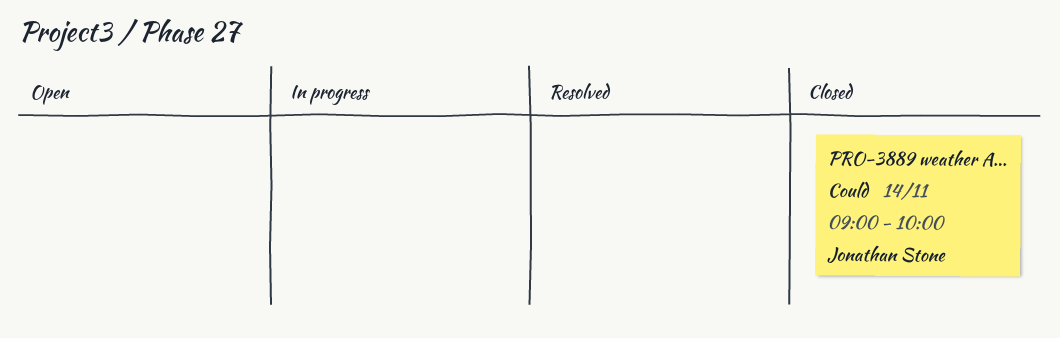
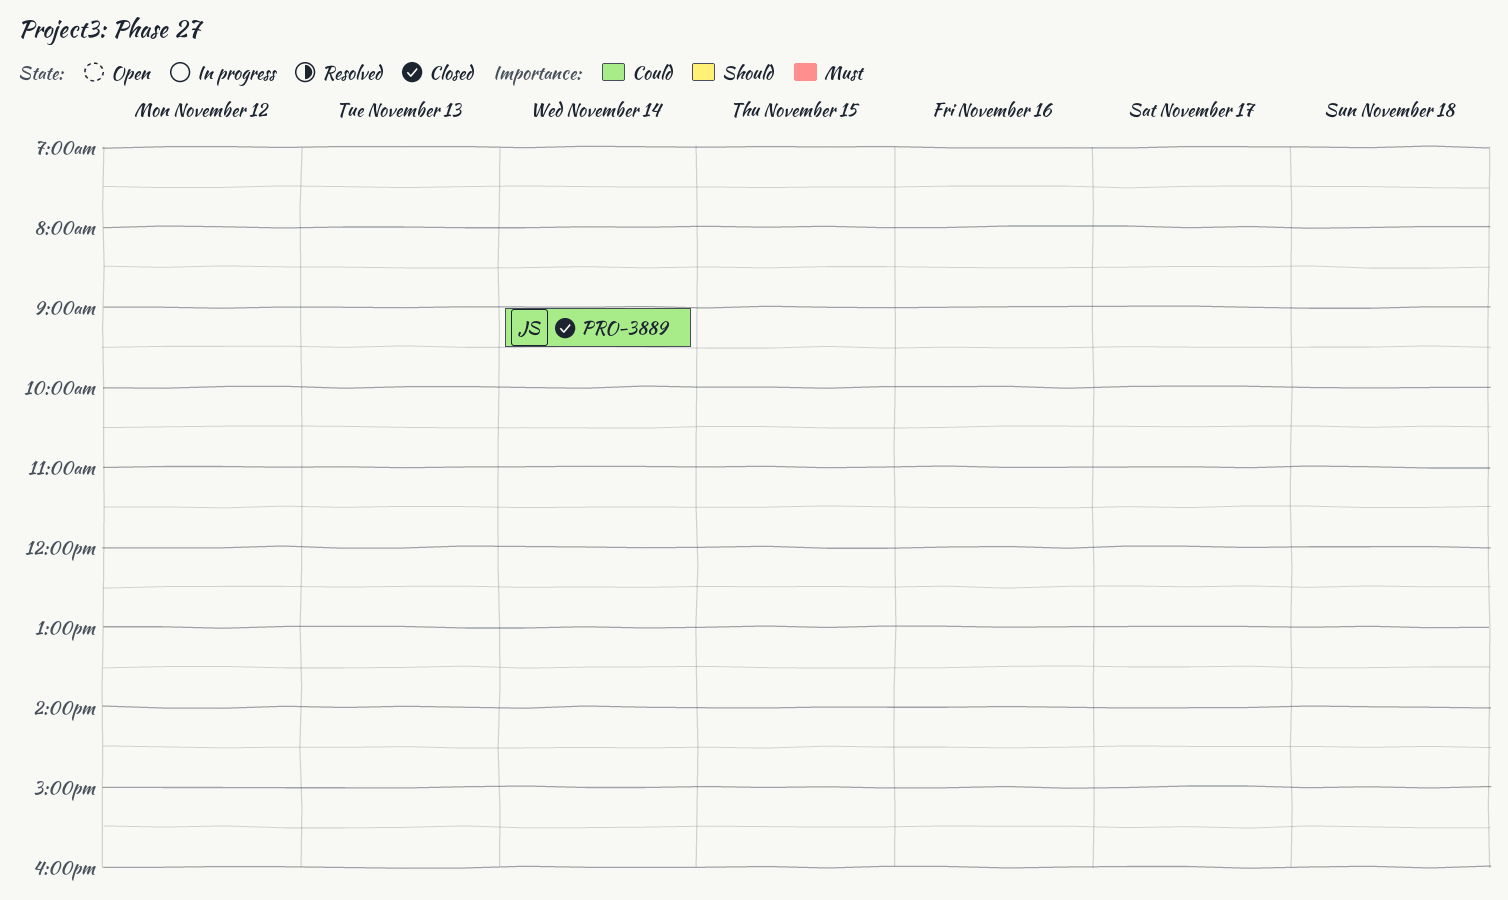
PRO-3889, ends: 10:00 -> 09:30

